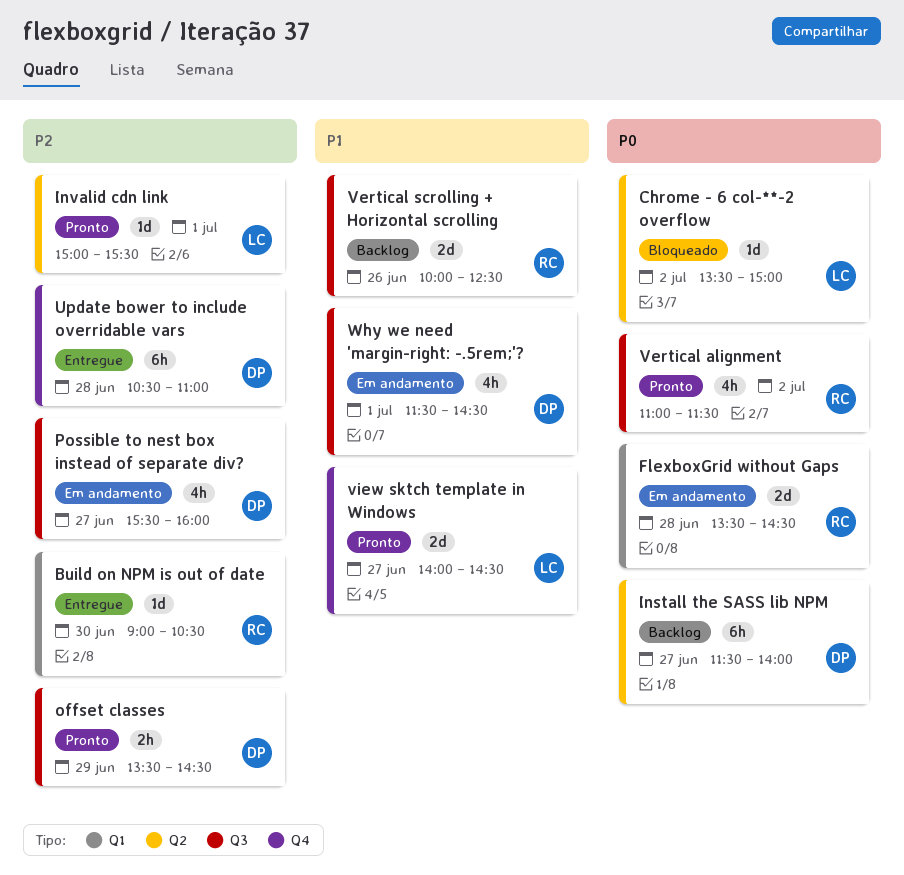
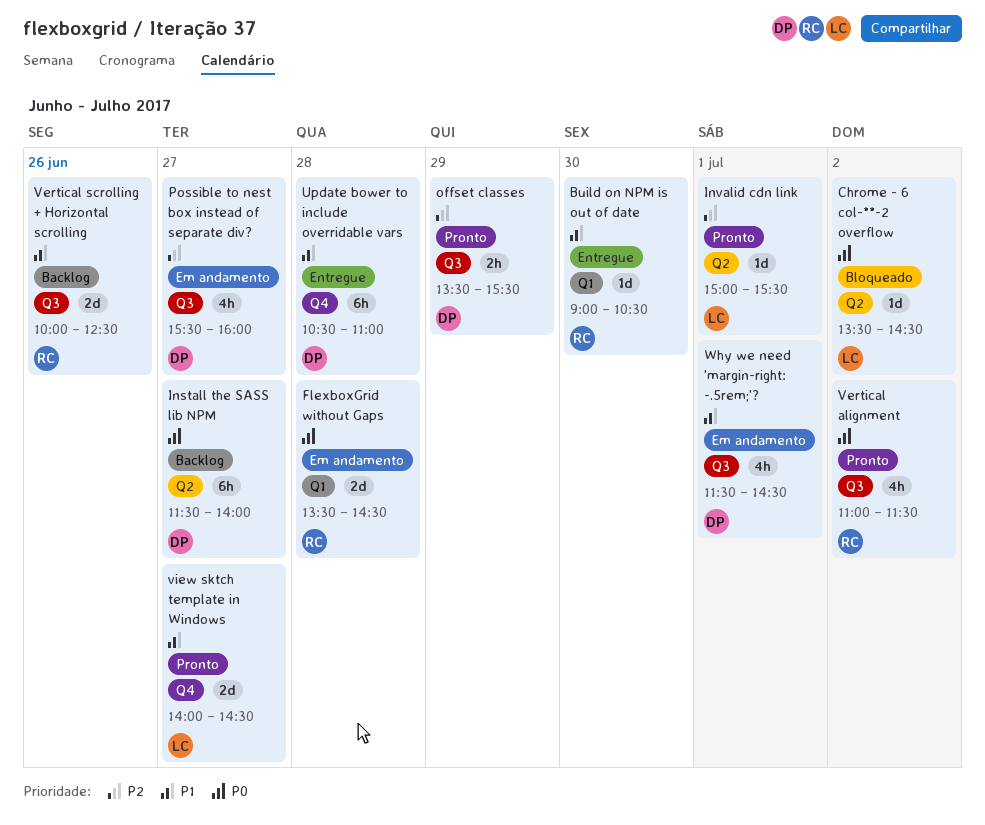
Build on NPM is out of date, priority: P2 -> P1
Chrome - 6 col-**-2 overflow, ends: 15:00 -> 14:30
offset classes, ends: 14:30 -> 15:30
Update bower to include overridable vars, priority: P2 -> P1

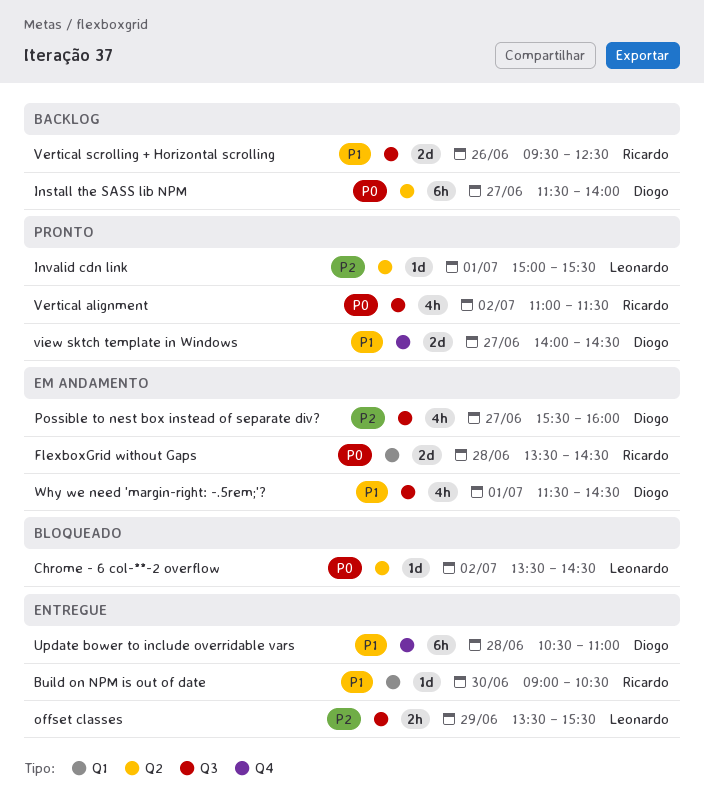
offset classes, status: Pronto -> Entregue
offset classes, owner: Diogo -> Leonardo
Vertical scrolling + Horizontal scrolling, begins: 10:00 -> 09:30
view sktch template in Windows, owner: Leonardo -> Diogo

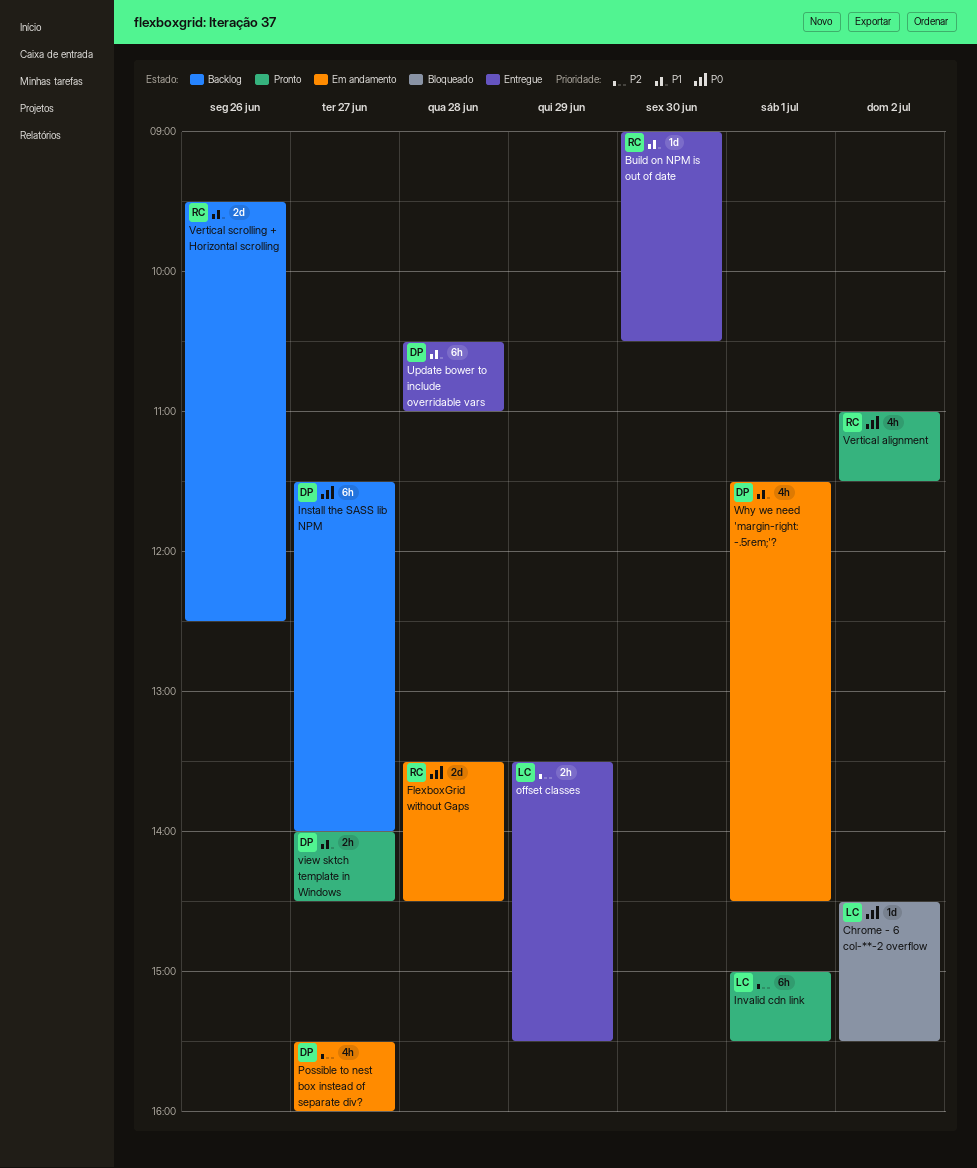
Chrome - 6 col-**-2 overflow, begins: 13:30 -> 14:30
Chrome - 6 col-**-2 overflow, ends: 14:30 -> 15:30
Invalid cdn link, estimate: 1d -> 6h
view sktch template in Windows, estimate: 2d -> 2h

